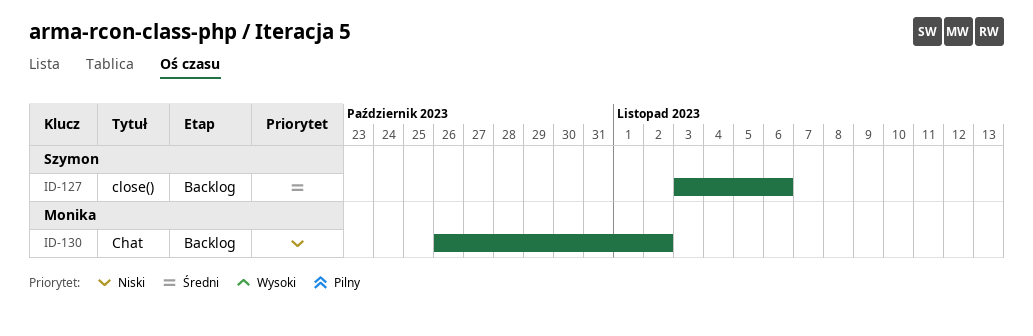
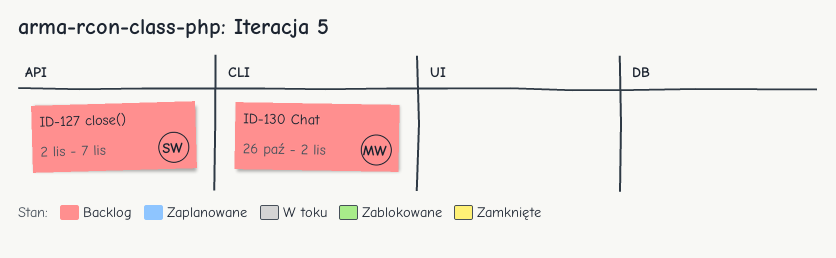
ID-127, start: Nov 3 -> Nov 2
ID-127, due: Nov 6 -> Nov 7

